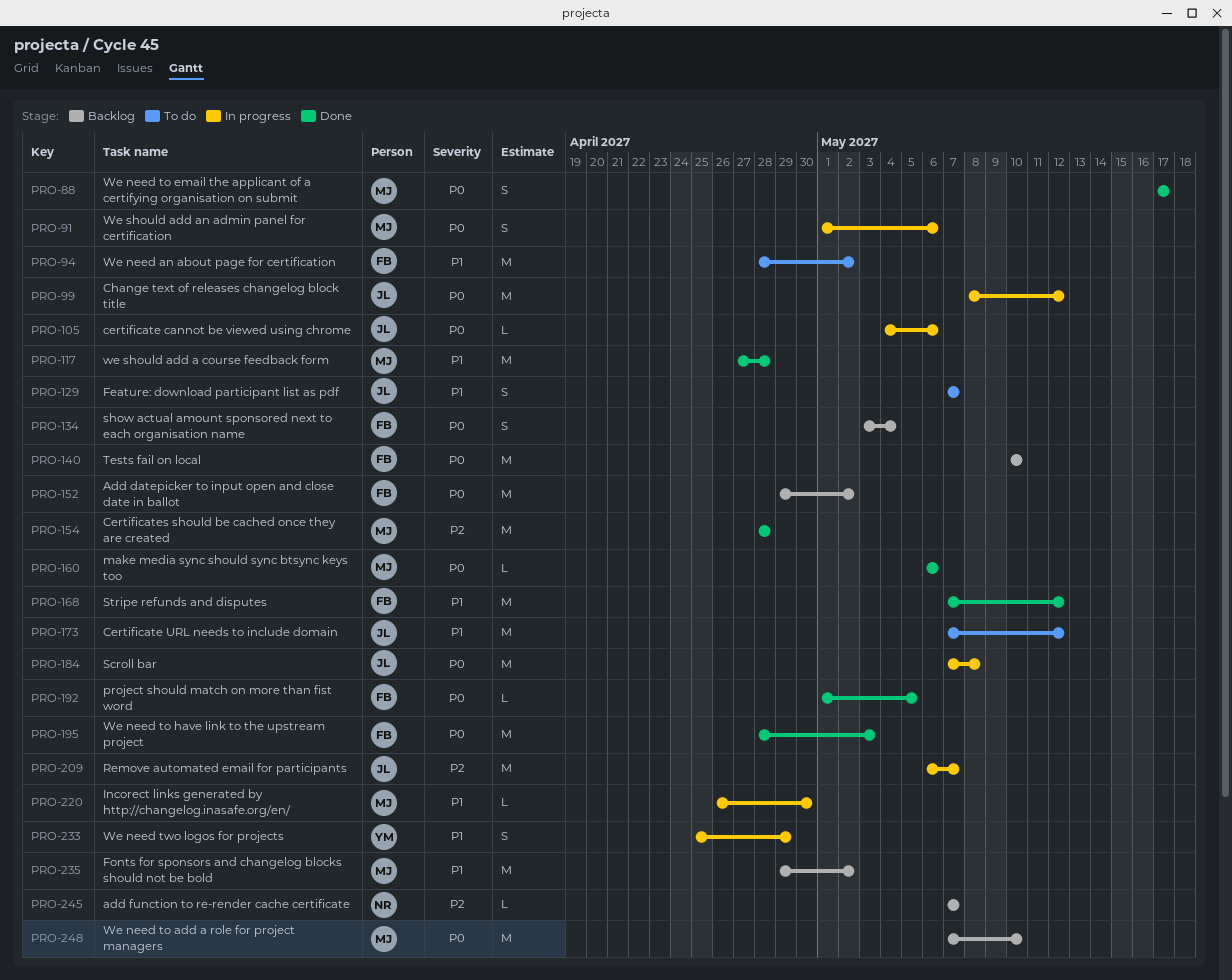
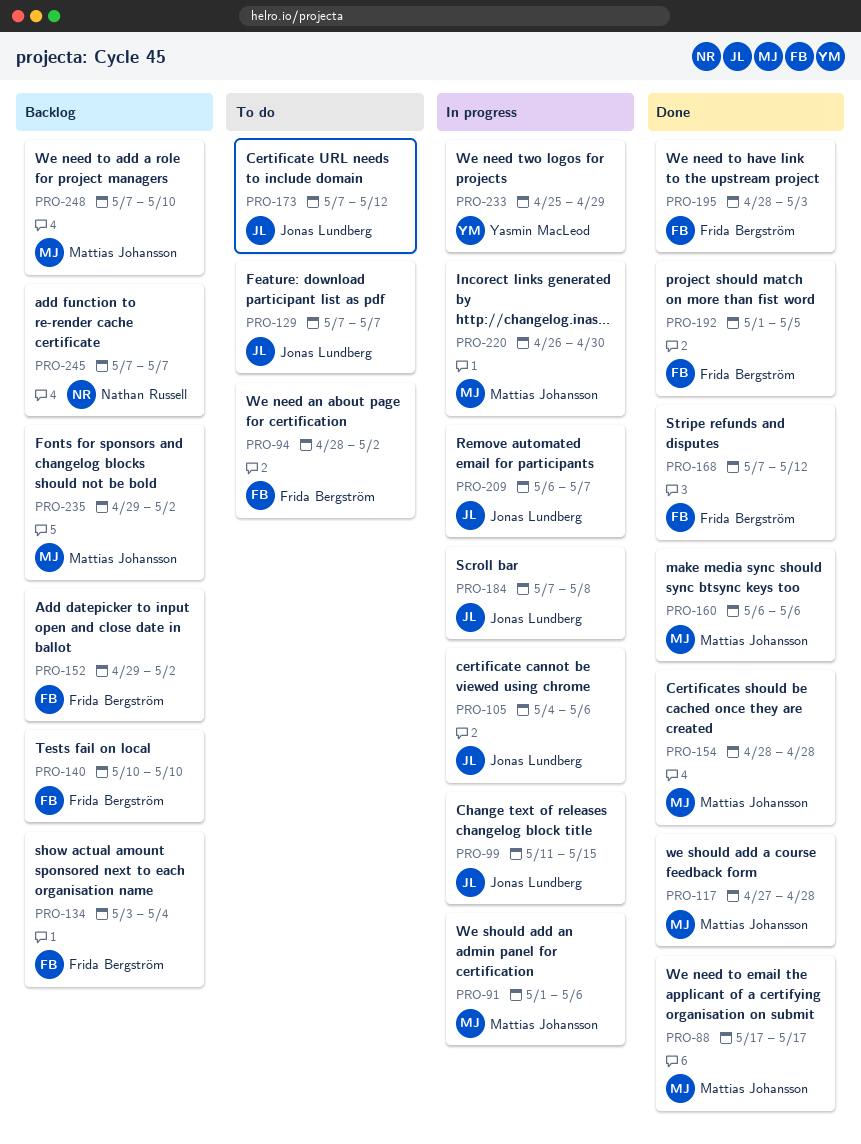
PRO-99, start: May 8 -> May 11
PRO-99, due: May 12 -> May 15

